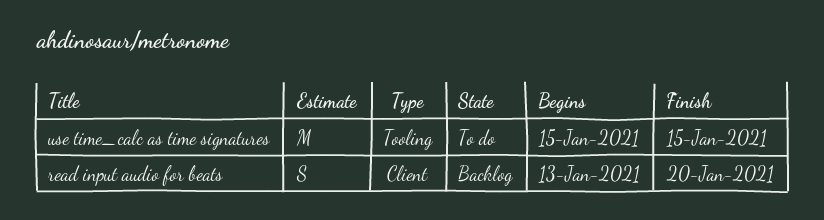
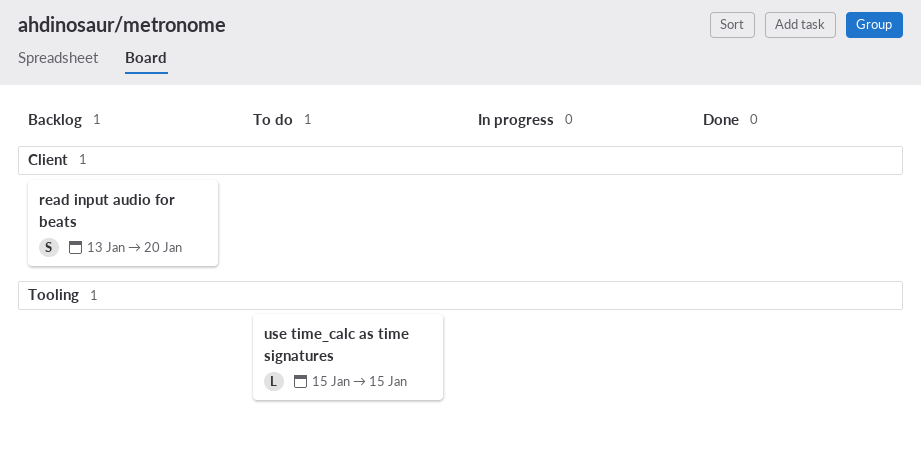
use time_calc as time signatures, estimate: M -> L

